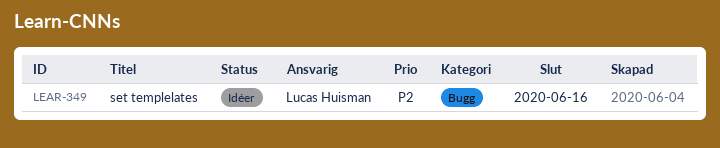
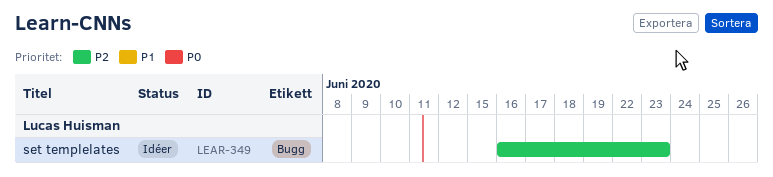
LEAR-349, due: Jun 16 -> Jun 23

